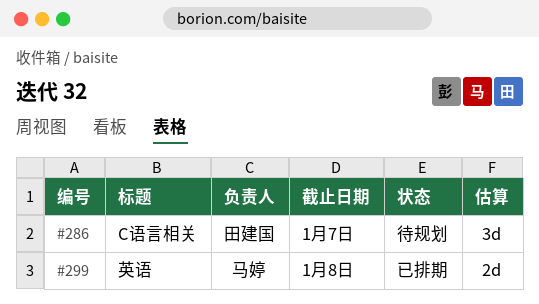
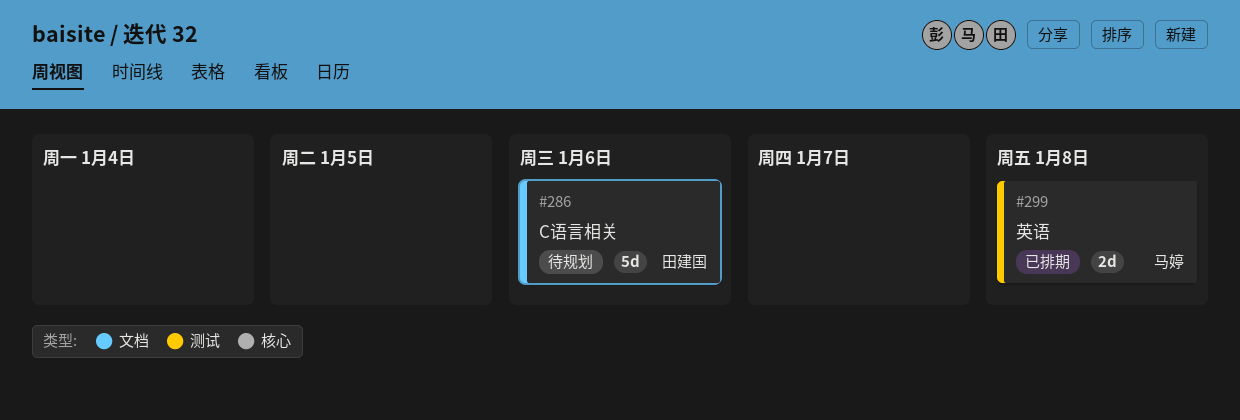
#286, estimate: 3d -> 5d
#286, due: Jan 7 -> Jan 6

